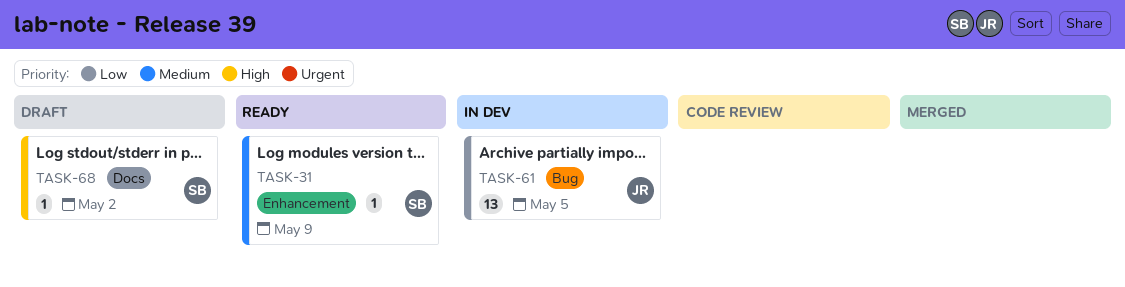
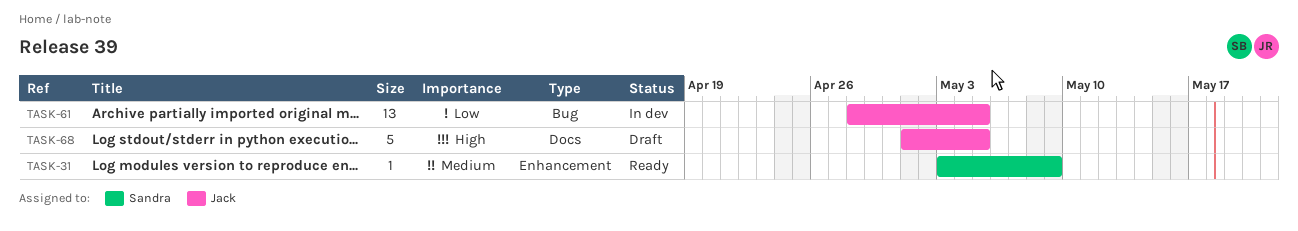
TASK-68, owner: Sandra -> Jack
TASK-68, estimate: 1 -> 5
TASK-68, due: May 2 -> May 5

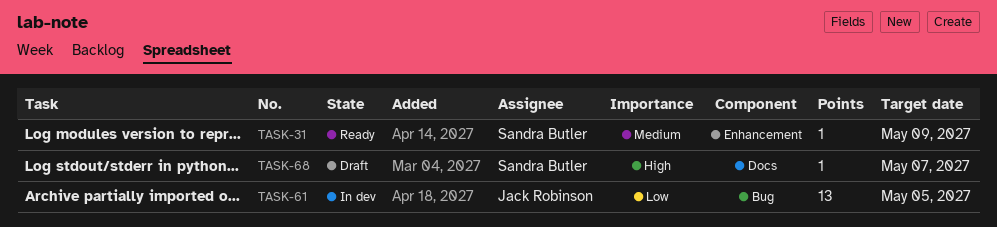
TASK-68, owner: Jack Robinson -> Sandra Butler
TASK-68, estimate: 5 -> 1
TASK-68, due: May 5 -> May 7

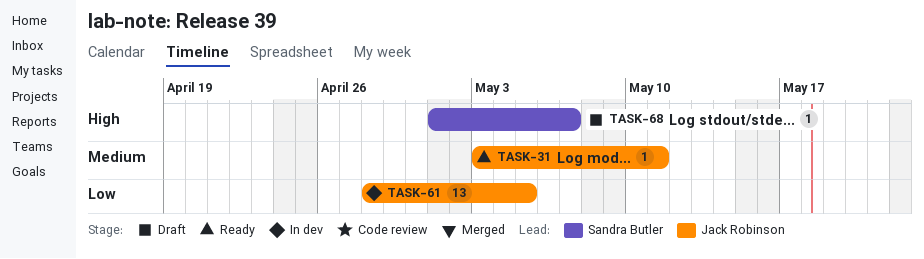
TASK-31, owner: Sandra Butler -> Jack Robinson
TASK-31, due: May 9 -> May 11

